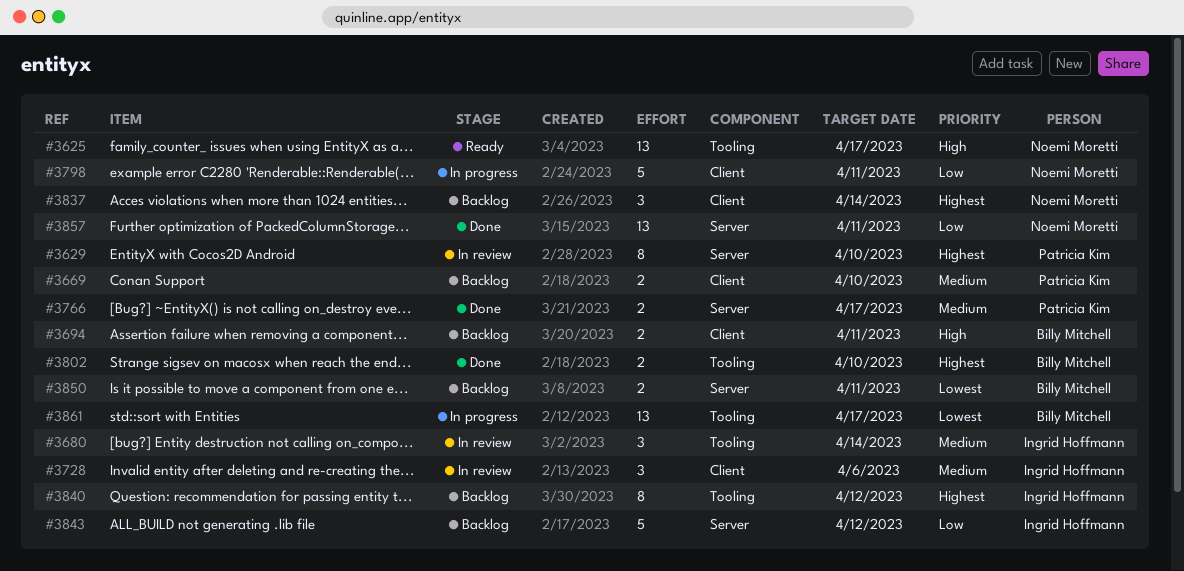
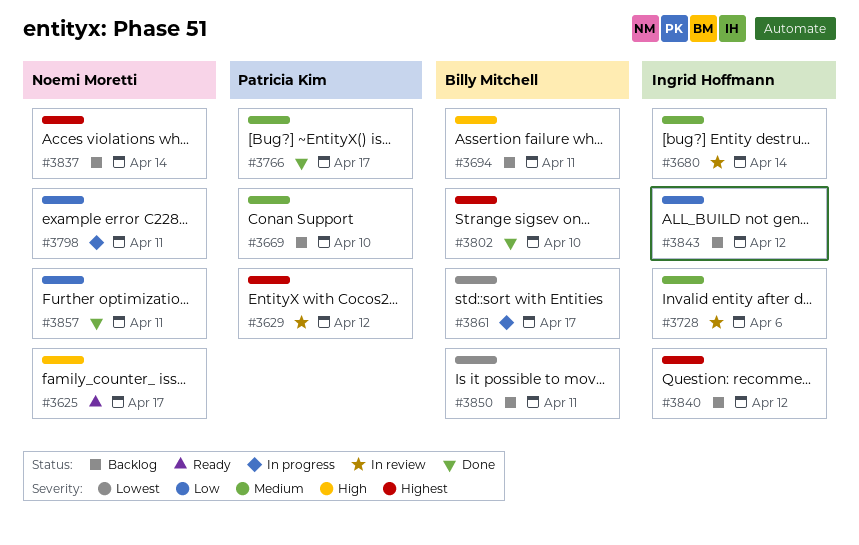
#3629, due: Apr 10 -> Apr 12

